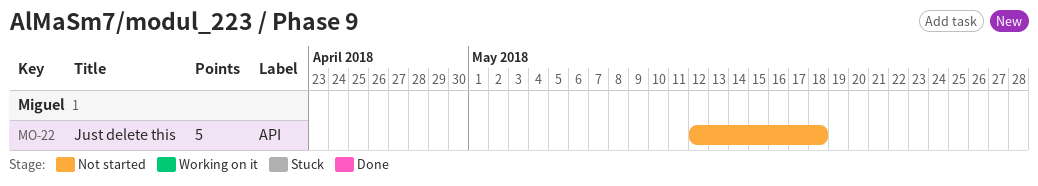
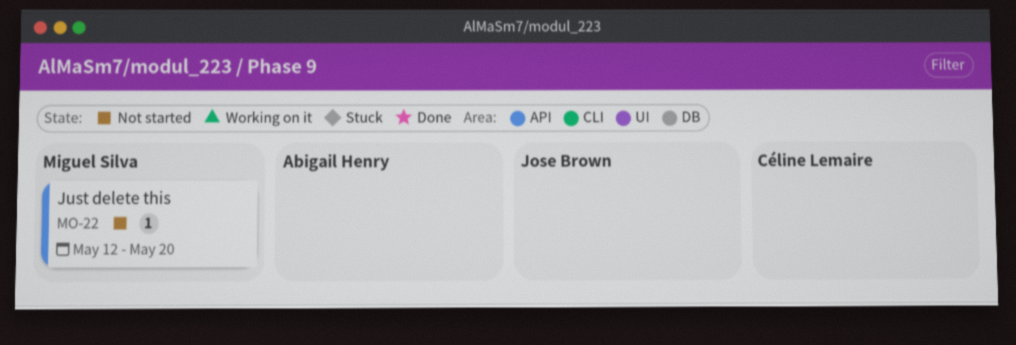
MO-22, estimate: 5 -> 1
MO-22, due: May 18 -> May 20

